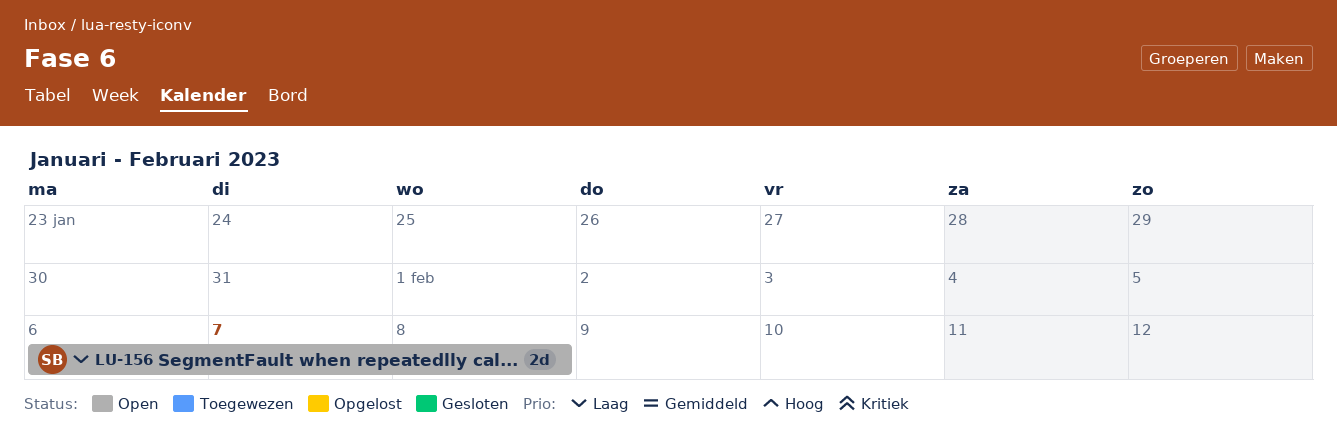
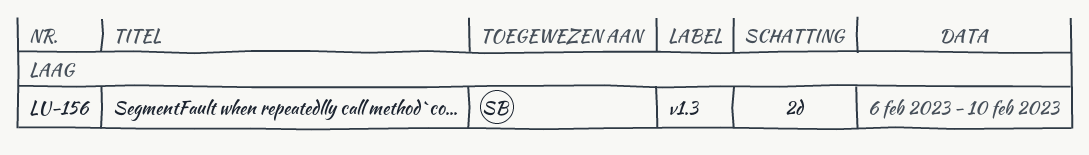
LU-156, due: Feb 8 -> Feb 10

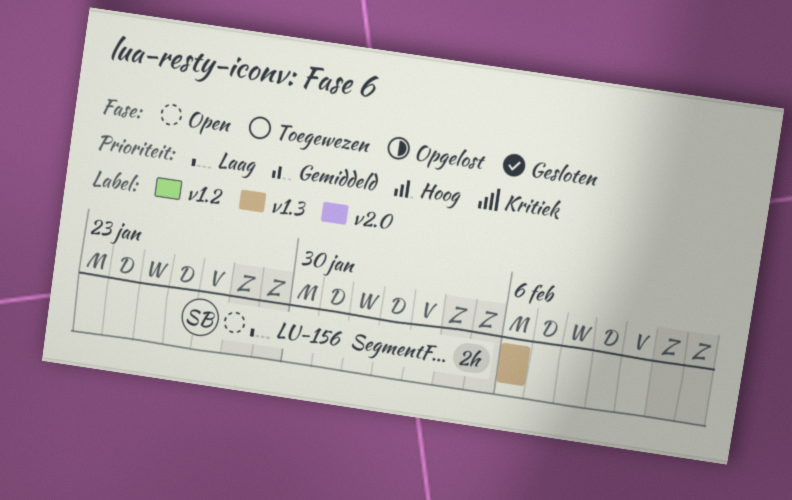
LU-156, estimate: 2d -> 2h
LU-156, due: Feb 10 -> Feb 6

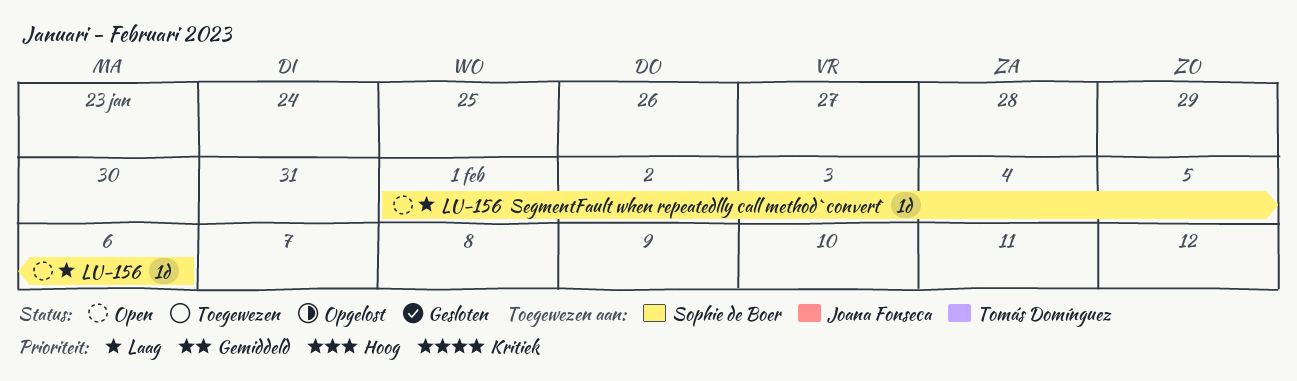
LU-156, estimate: 2h -> 1d
LU-156, start: Feb 6 -> Feb 1

